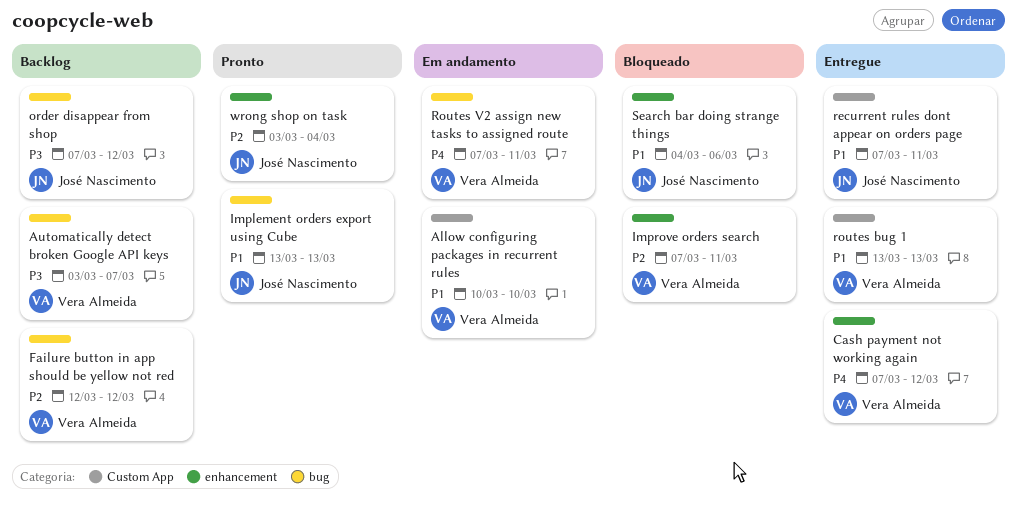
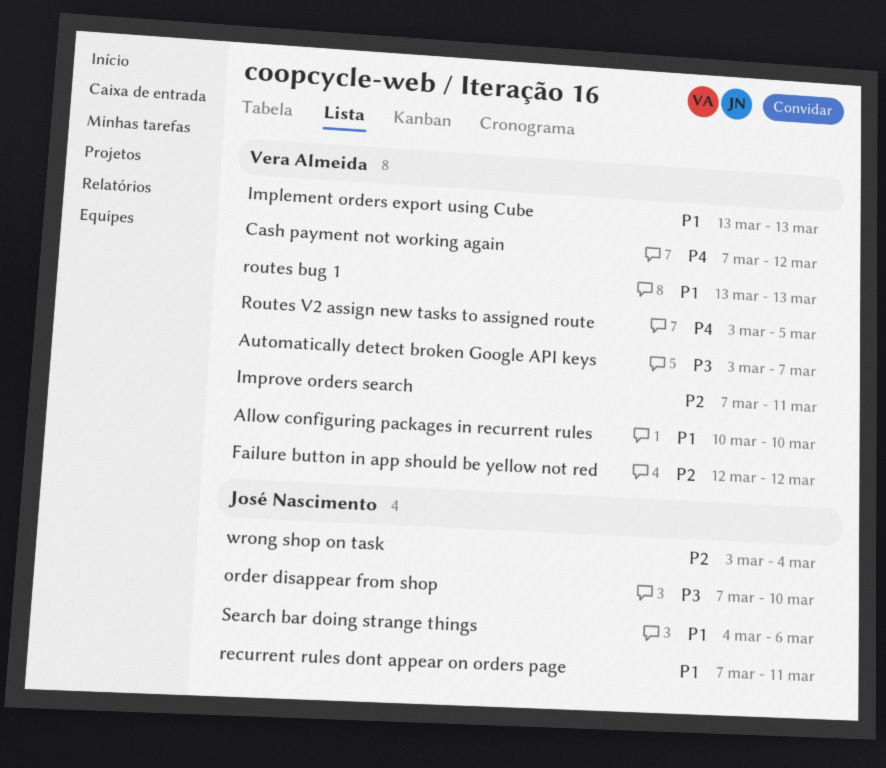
Implement orders export using Cube, owner: José Nascimento -> Vera Almeida
order disappear from shop, due: Mar 12 -> Mar 10
Routes V2 assign new tasks to assigned route, start: Mar 7 -> Mar 3
Routes V2 assign new tasks to assigned route, due: Mar 11 -> Mar 5

